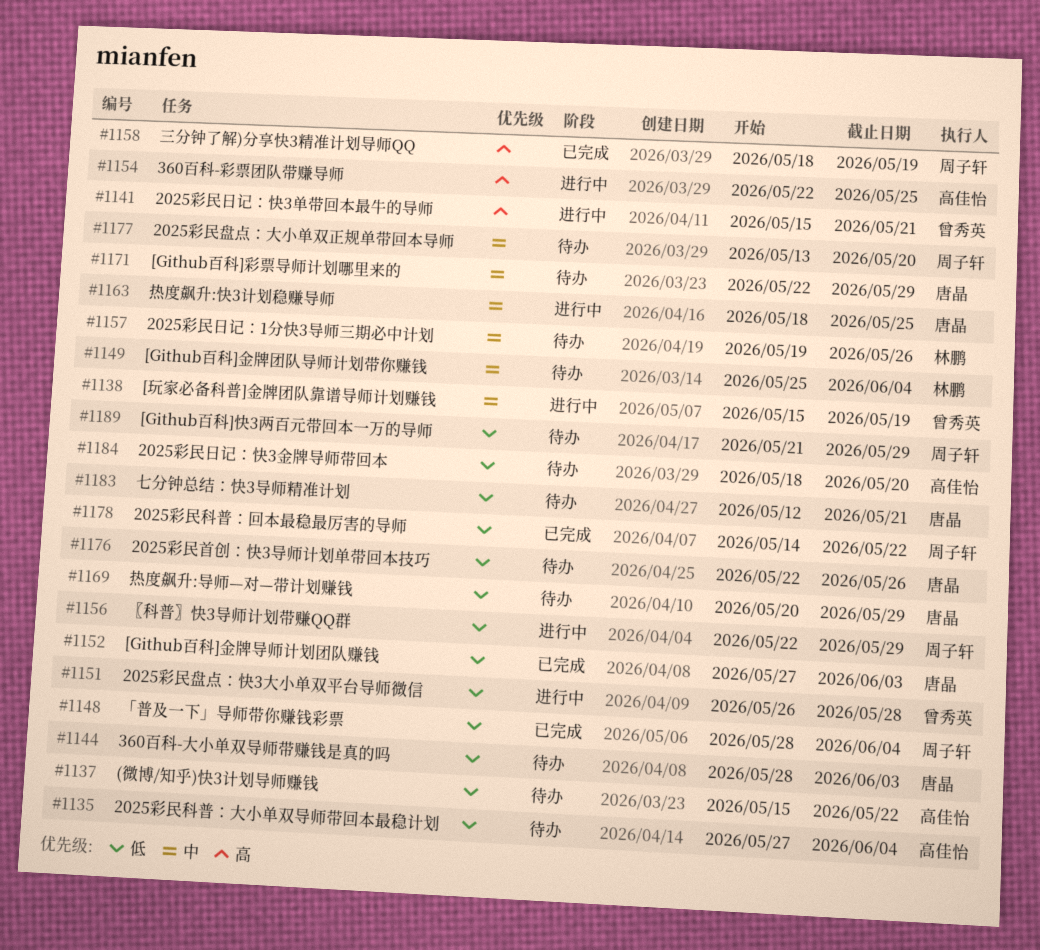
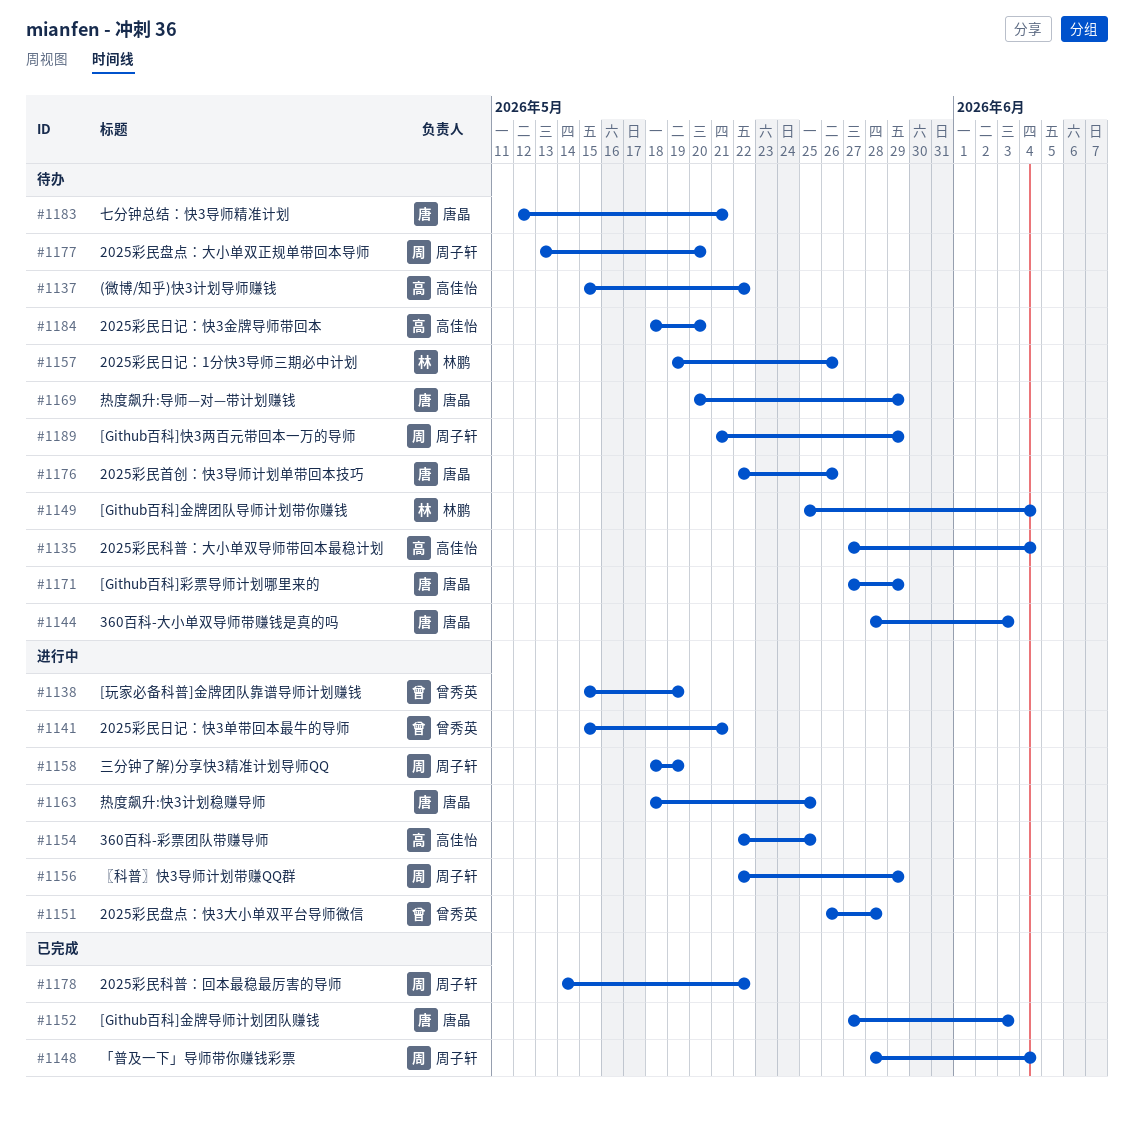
#1158, status: 已完成 -> 进行中
#1171, start: May 22 -> May 27

